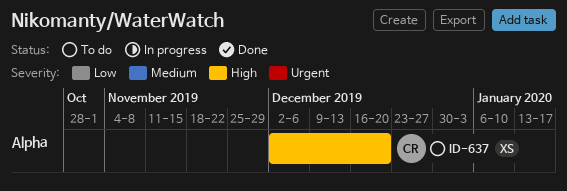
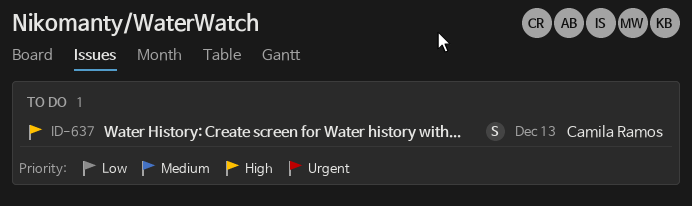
ID-637, estimate: XS -> S
ID-637, due: Dec 20 -> Dec 13

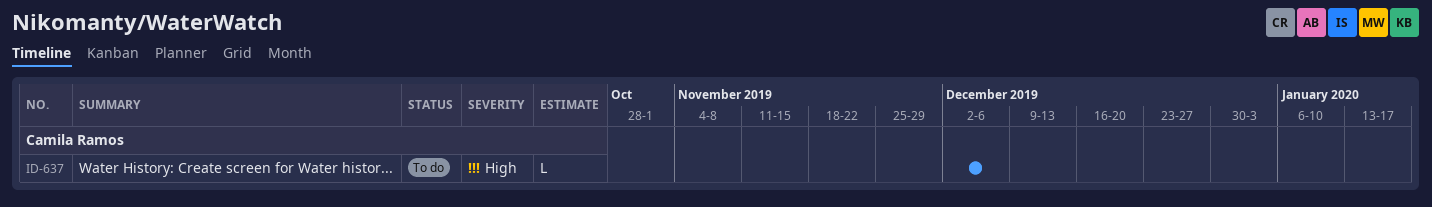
ID-637, estimate: S -> L
ID-637, due: Dec 13 -> Dec 6

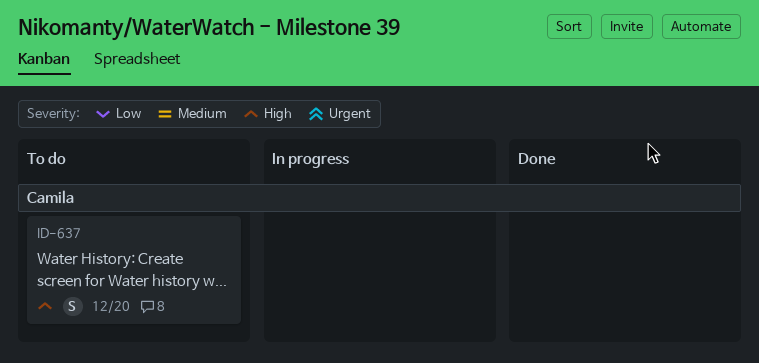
ID-637, estimate: L -> S
ID-637, due: Dec 6 -> Dec 20

